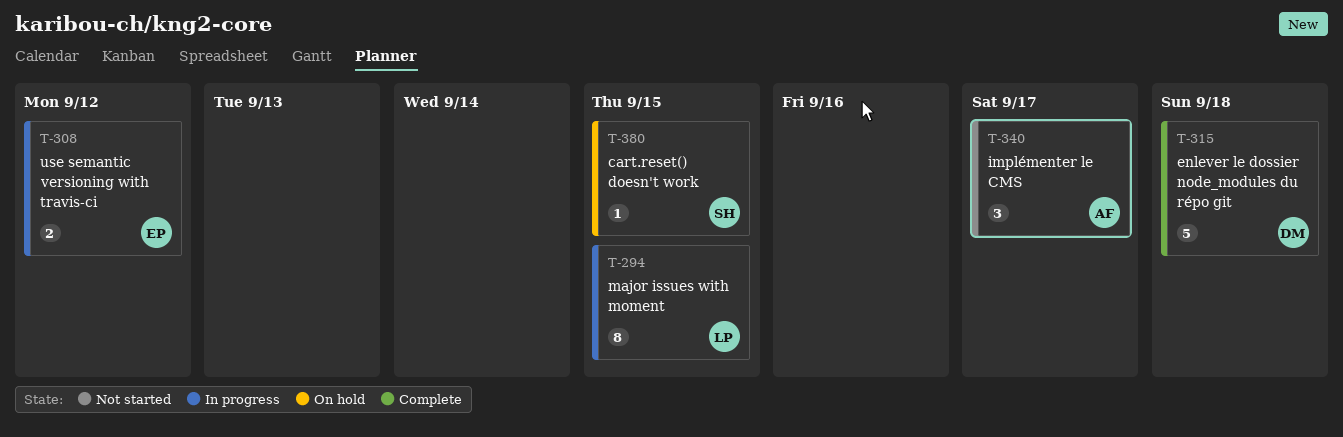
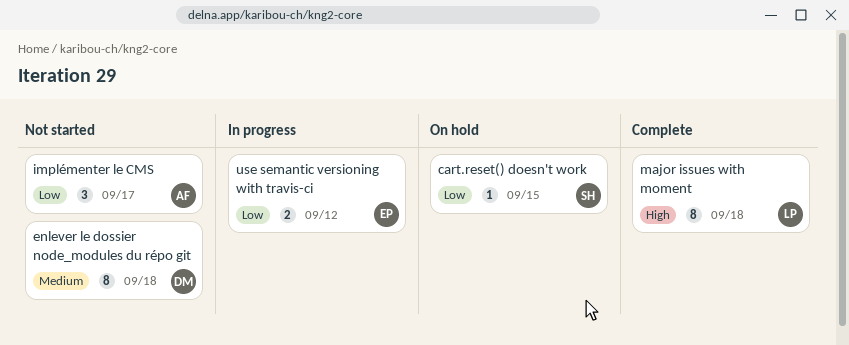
enlever le dossier node_modules du répo git, status: Complete -> Not started
enlever le dossier node_modules du répo git, estimate: 5 -> 8
major issues with moment, status: In progress -> Complete
major issues with moment, due: Sep 15 -> Sep 18

